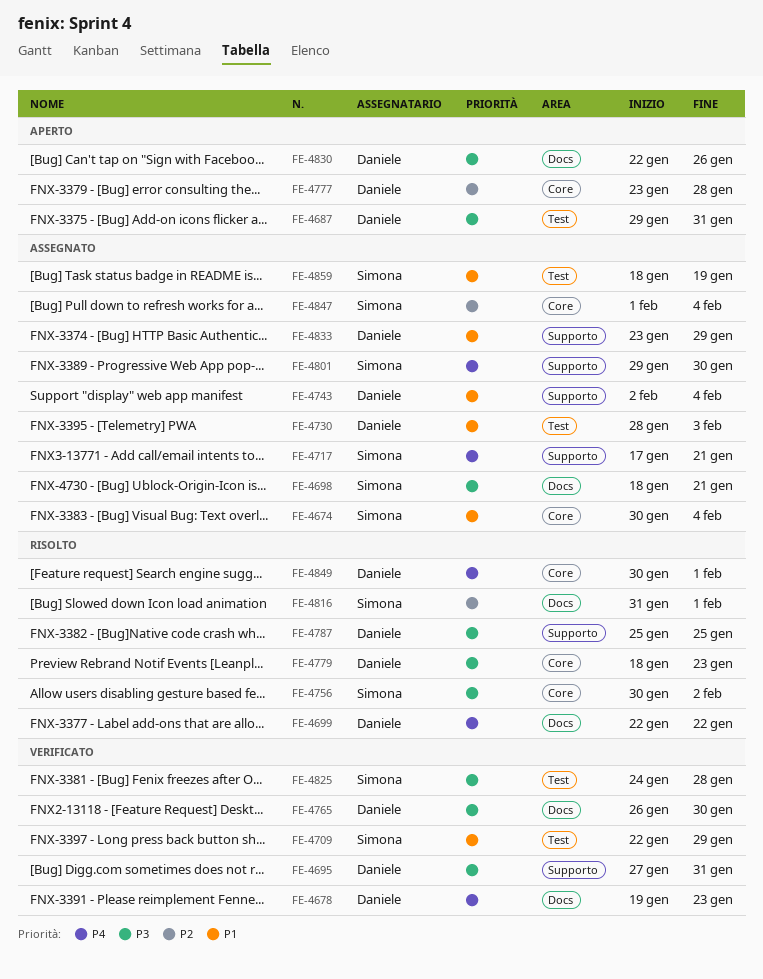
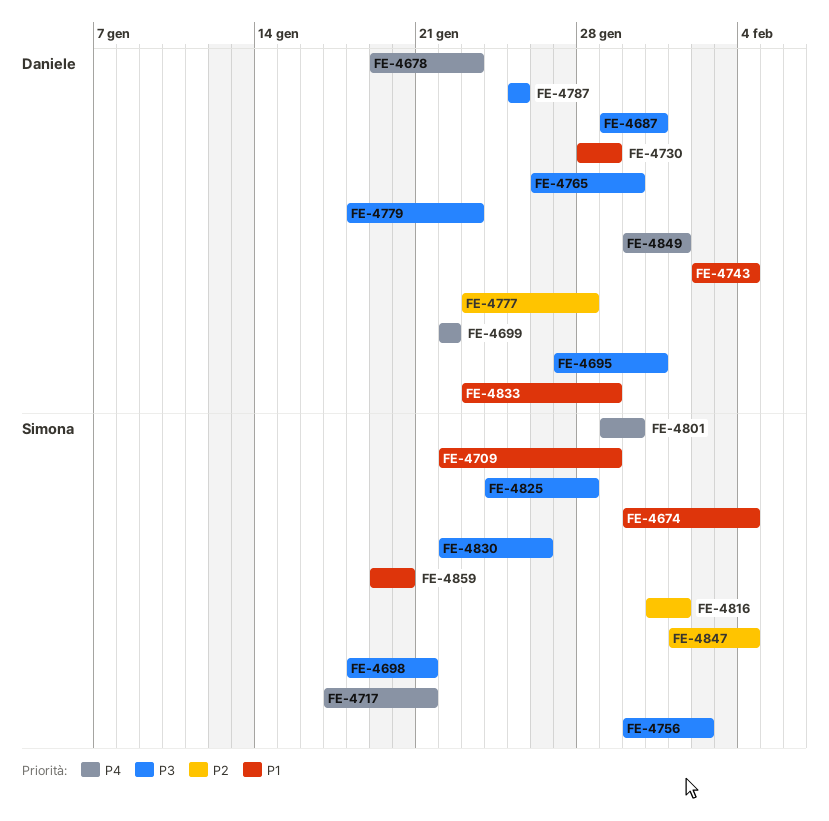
FE-4730, due: Feb 3 -> Jan 29
FE-4830, owner: Daniele -> Simona
FE-4859, start: Jan 18 -> Jan 19
FE-4859, due: Jan 19 -> Jan 20

